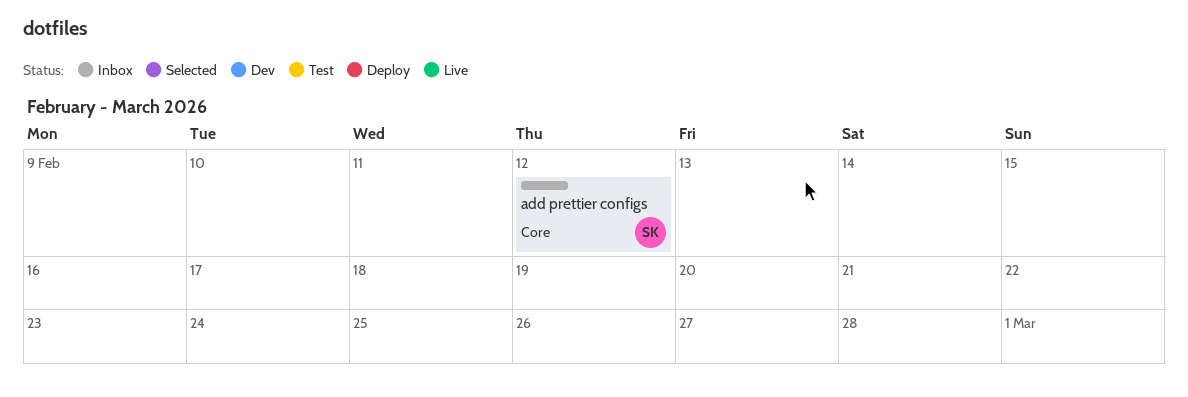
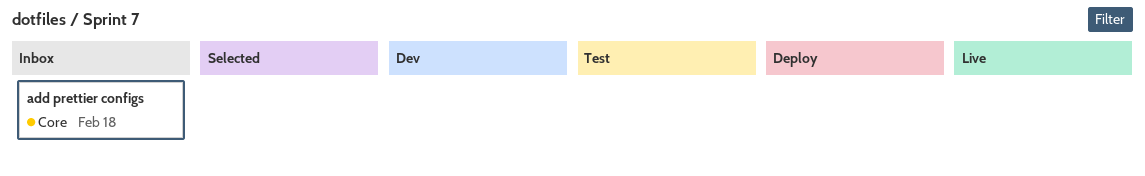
add prettier configs, due: Feb 12 -> Feb 18

